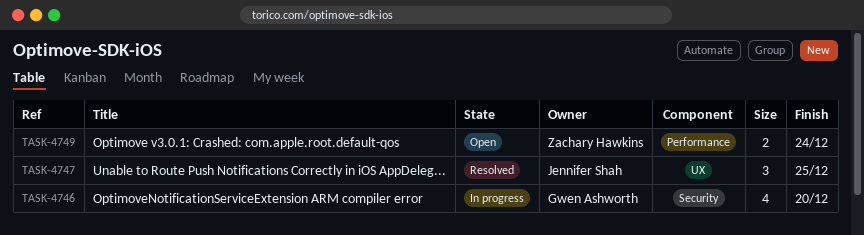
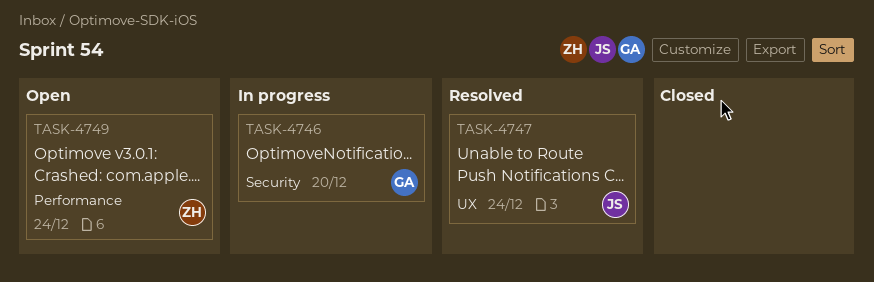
TASK-4747, due: Dec 25 -> Dec 24

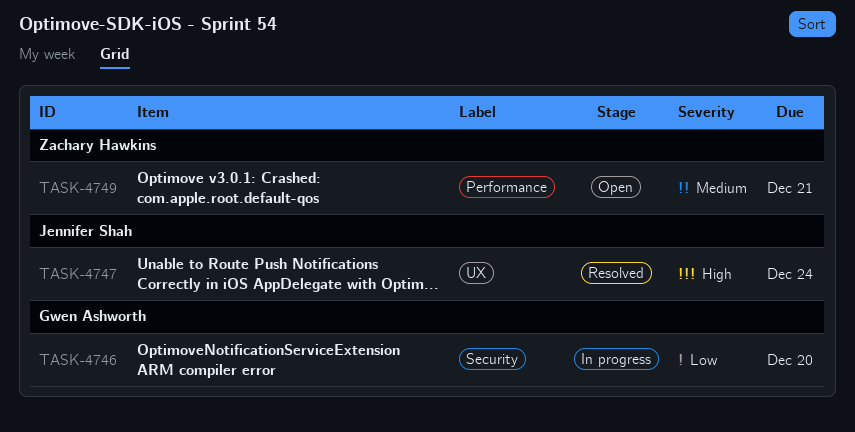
TASK-4749, due: Dec 24 -> Dec 21

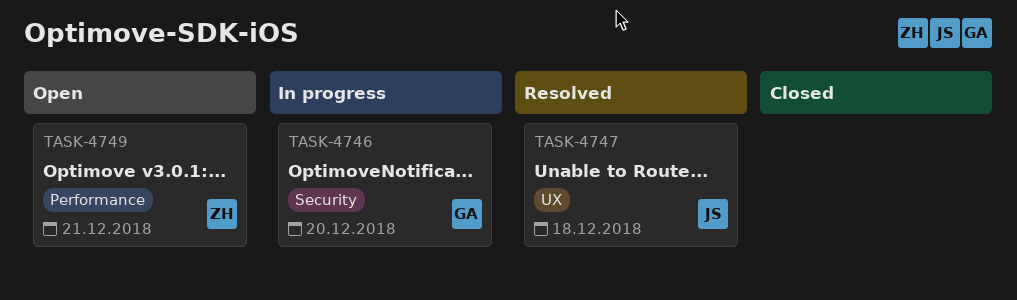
TASK-4747, due: Dec 24 -> Dec 18

